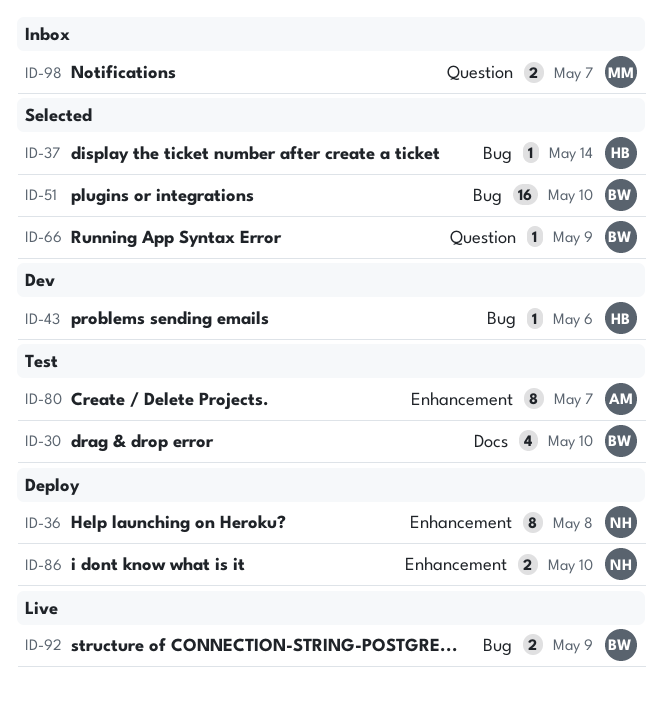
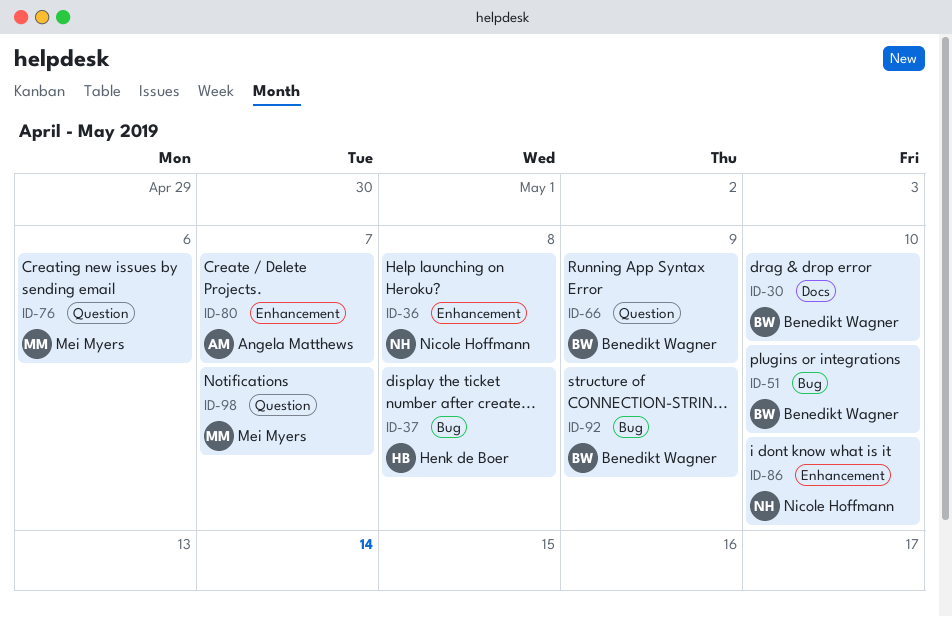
ID-37, due: May 14 -> May 8
ID-43: present -> none
ID-76: none -> present

